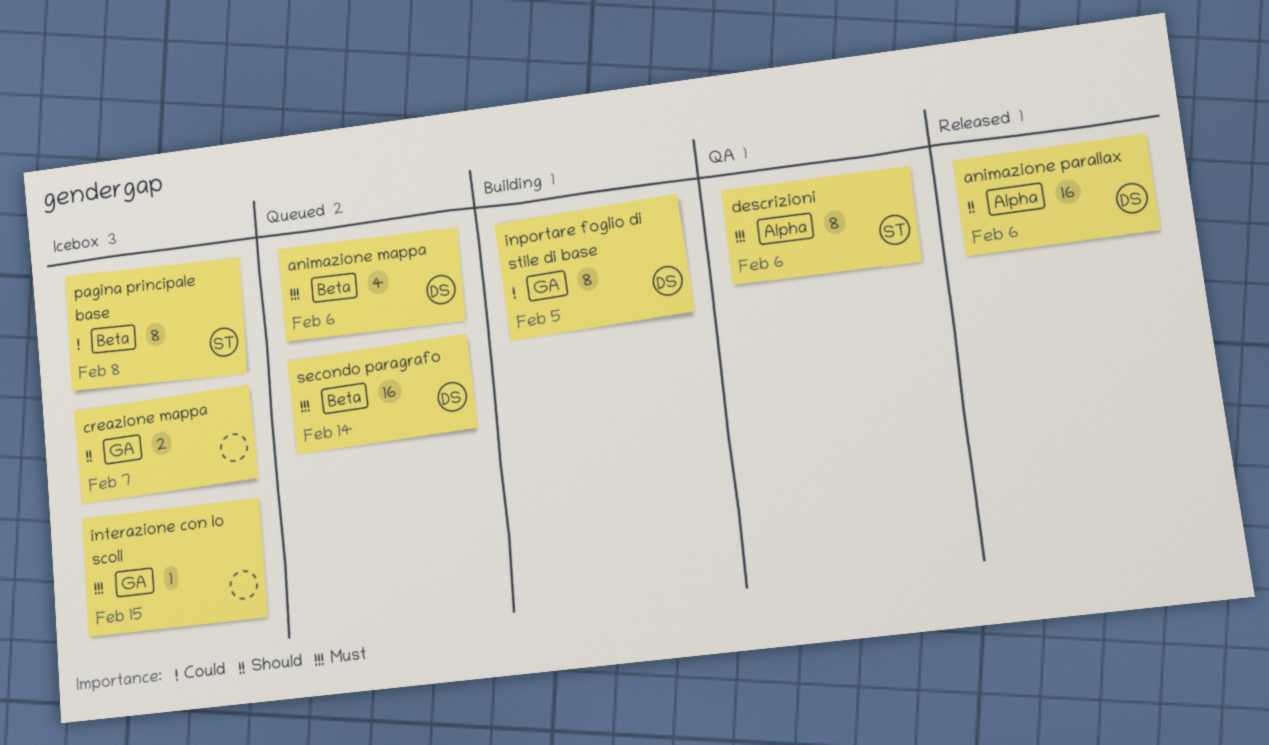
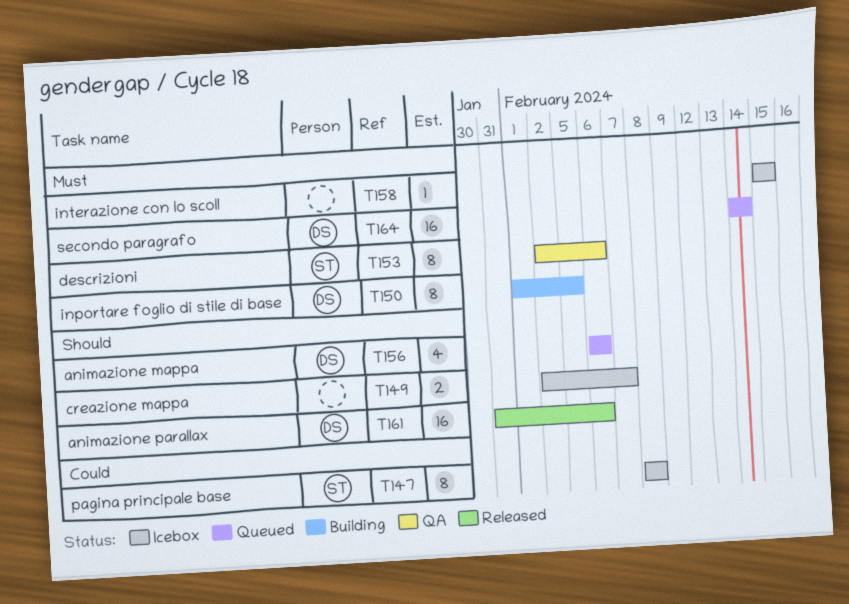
animazione mappa, priority: Must -> Should
inportare foglio di stile di base, priority: Could -> Must

